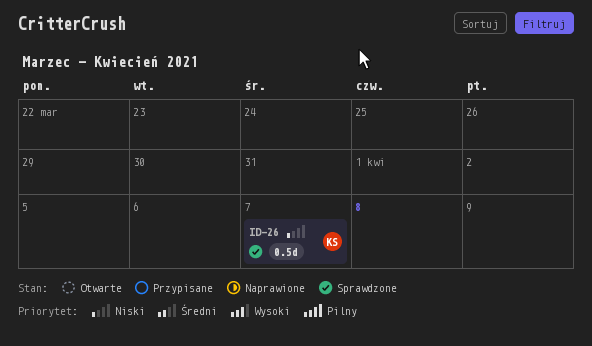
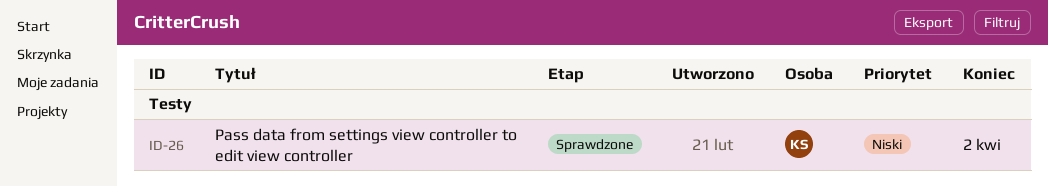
ID-26, due: Apr 7 -> Apr 2

